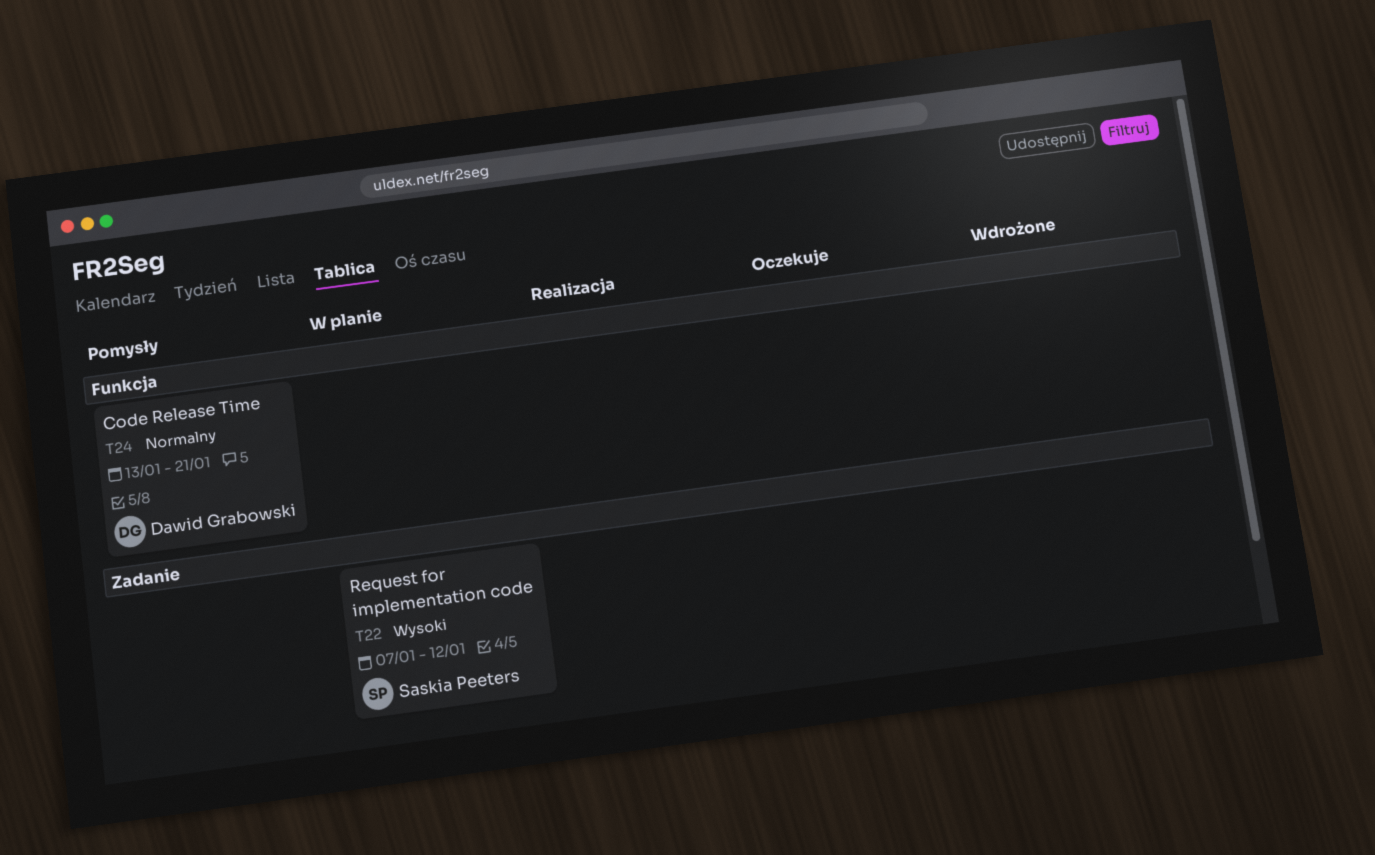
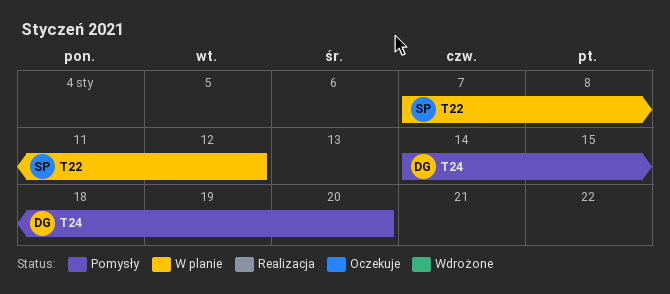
T24, start: Jan 13 -> Jan 14
T24, due: Jan 21 -> Jan 20

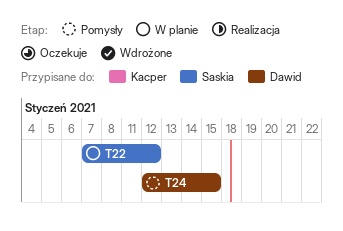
T24, start: Jan 14 -> Jan 12
T24, due: Jan 20 -> Jan 15

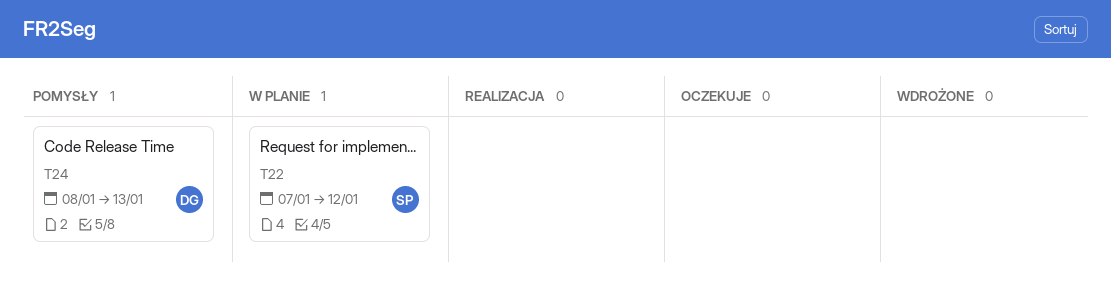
T24, start: Jan 12 -> Jan 8
T24, due: Jan 15 -> Jan 13

